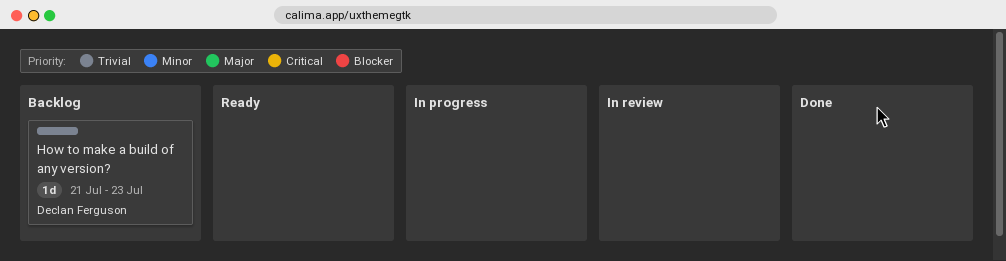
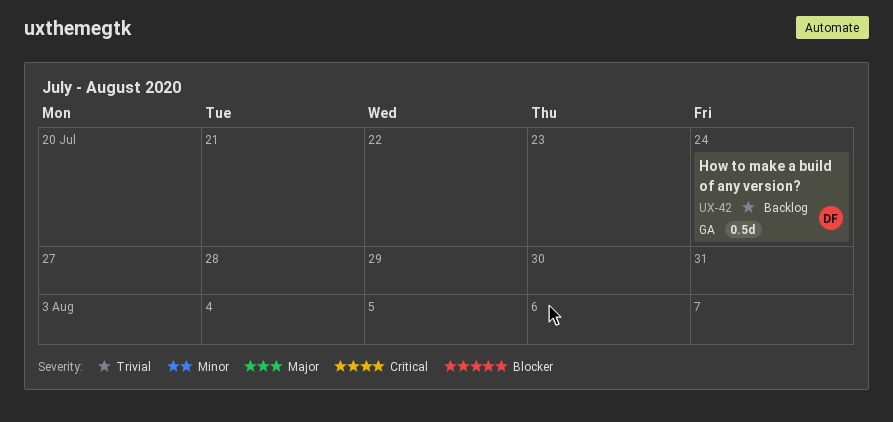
How to make a build of any version?, estimate: 1d -> 0.5d
How to make a build of any version?, due: Jul 23 -> Jul 24

